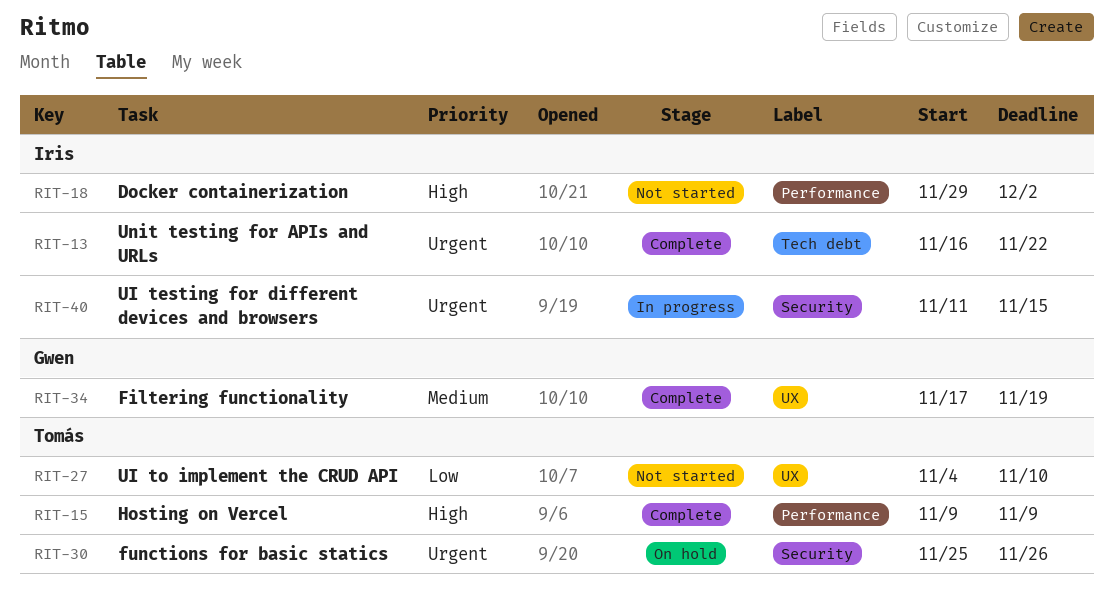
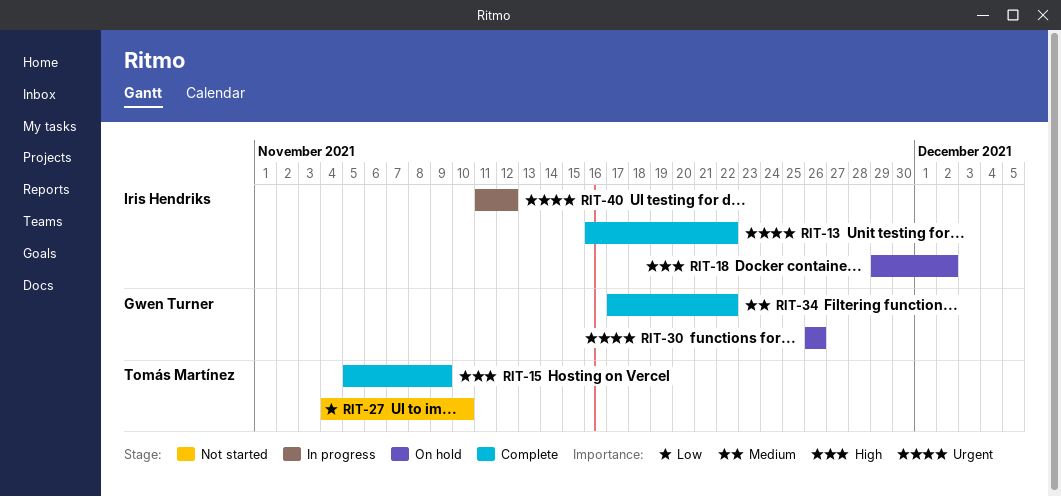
RIT-15, start: Nov 9 -> Nov 5
RIT-18, status: Not started -> On hold
RIT-30, owner: Tomás Martínez -> Gwen Turner
RIT-30, start: Nov 25 -> Nov 26
RIT-34, due: Nov 19 -> Nov 22
RIT-40, due: Nov 15 -> Nov 12

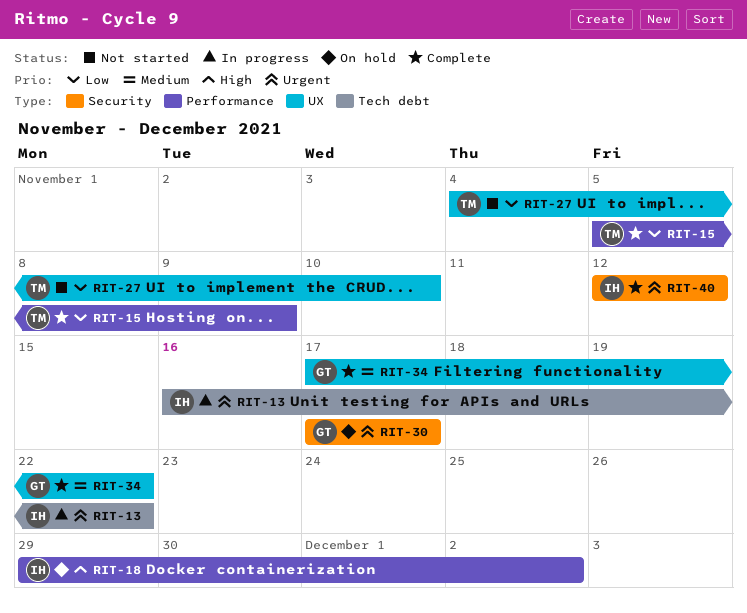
RIT-13, status: Complete -> In progress
RIT-15, priority: High -> Low
RIT-30, start: Nov 26 -> Nov 17
RIT-30, due: Nov 26 -> Nov 17
RIT-40, status: In progress -> Complete
RIT-40, start: Nov 11 -> Nov 12

